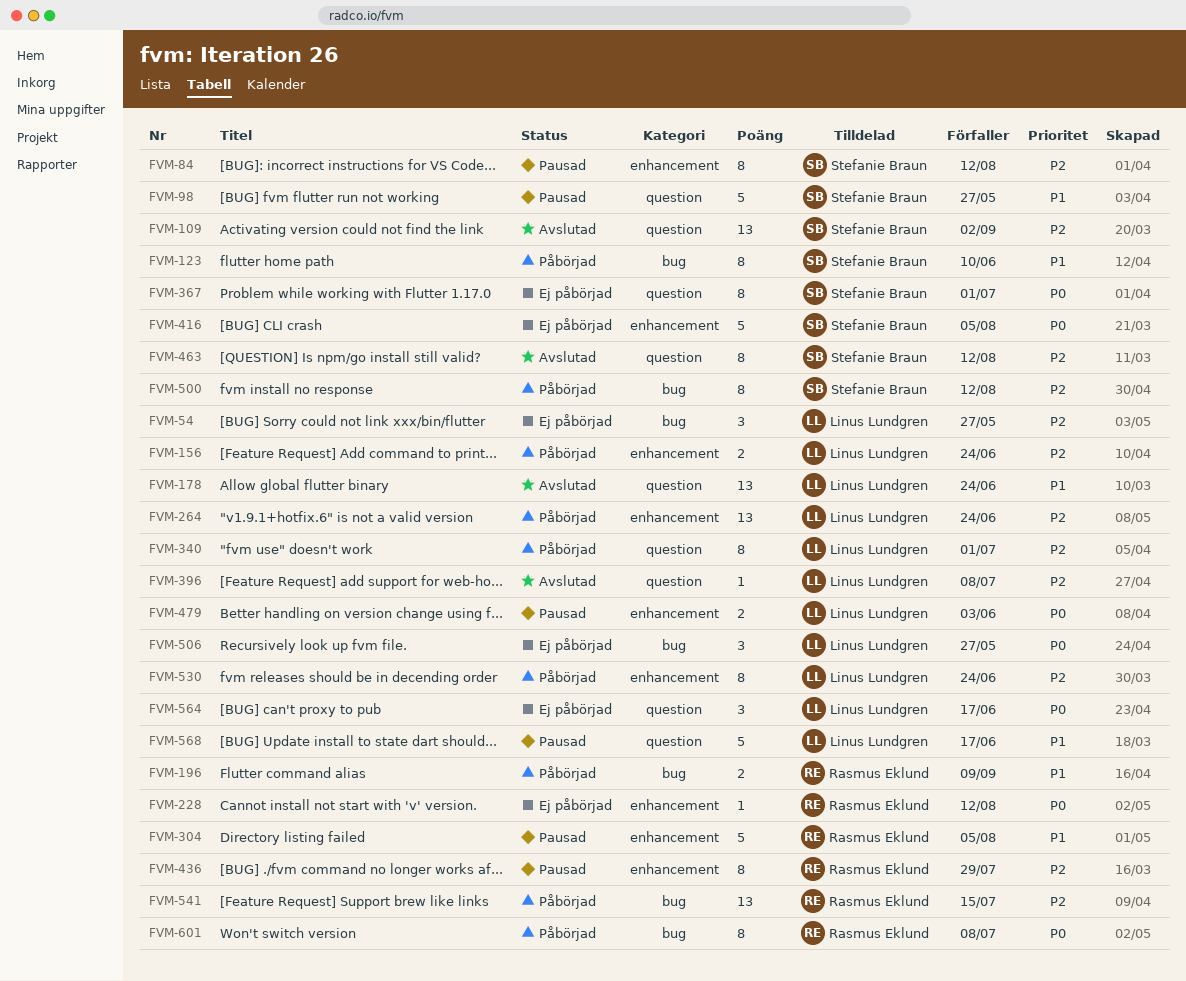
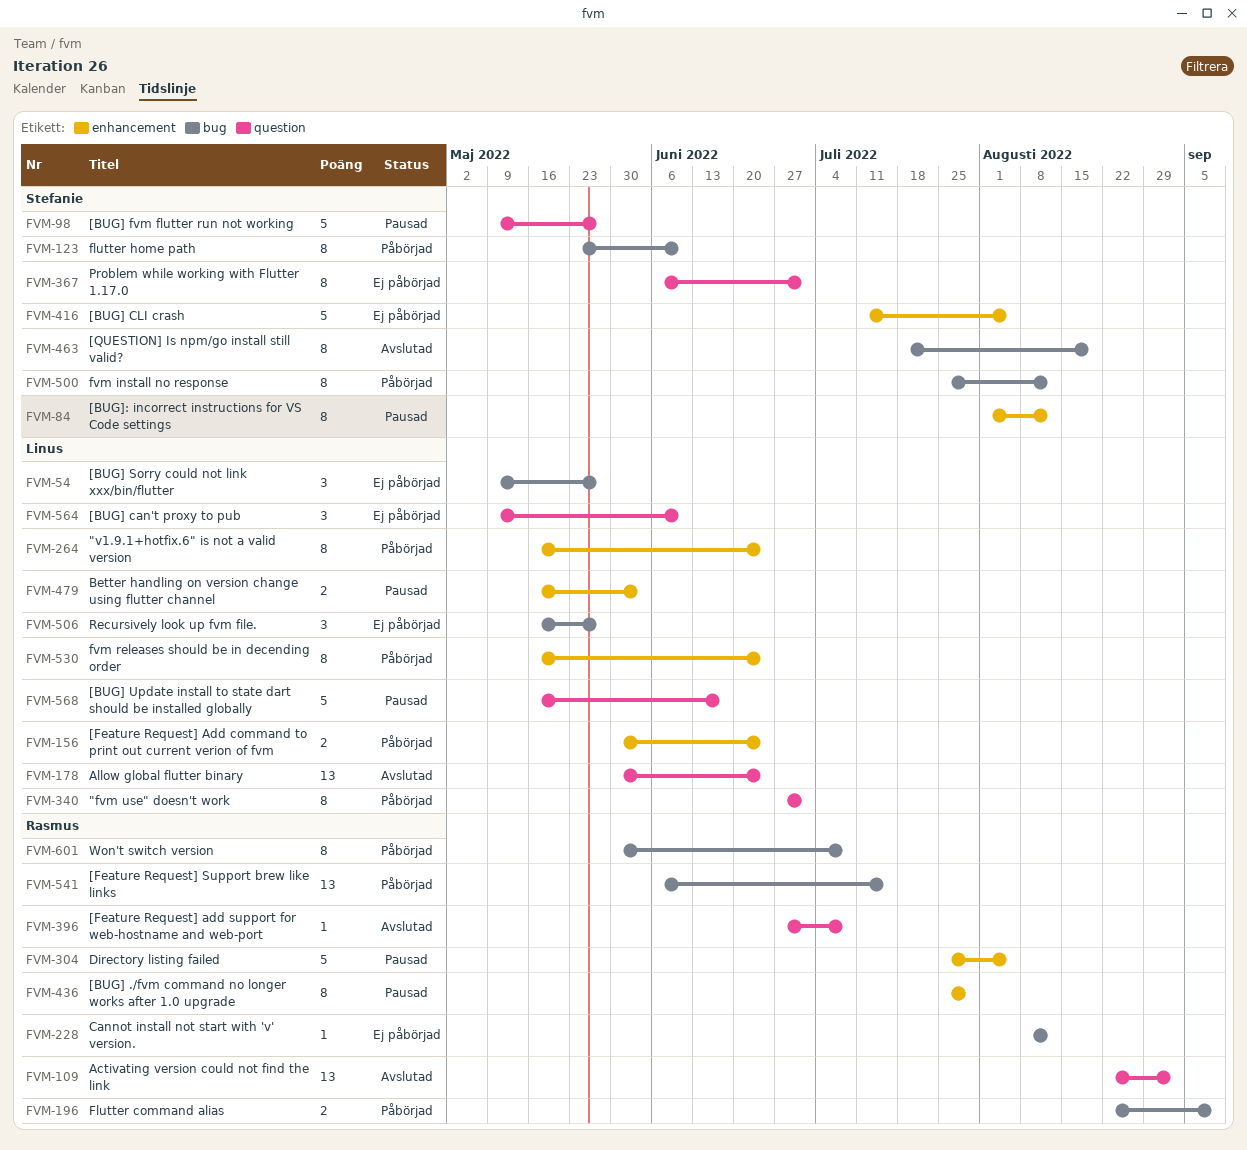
FVM-109, owner: Stefanie Braun -> Rasmus Eklund
FVM-228, label: enhancement -> bug
FVM-264, estimate: 13 -> 8
FVM-396, owner: Linus Lundgren -> Rasmus Eklund
FVM-463, label: question -> bug
FVM-463, due: Aug 12 -> Aug 19
FVM-564, due: Jun 17 -> Jun 10

